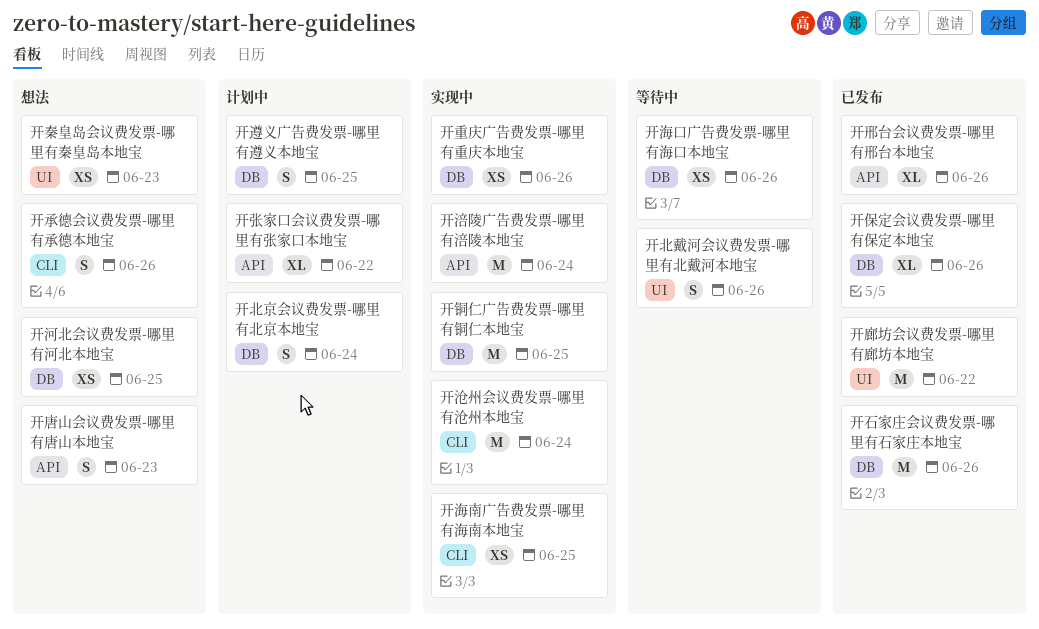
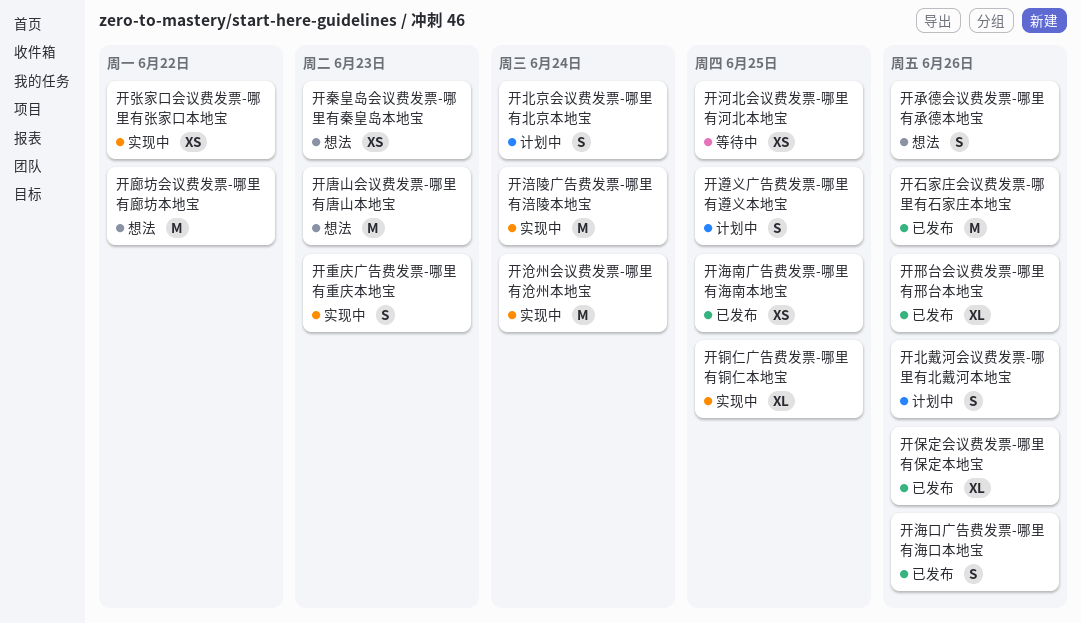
开北戴河会议费发票-哪里有北戴河本地宝, status: 等待中 -> 计划中
开唐山会议费发票-哪里有唐山本地宝, estimate: S -> M
开廊坊会议费发票-哪里有廊坊本地宝, status: 已发布 -> 想法
开张家口会议费发票-哪里有张家口本地宝, status: 计划中 -> 实现中
开张家口会议费发票-哪里有张家口本地宝, estimate: XL -> XS
开河北会议费发票-哪里有河北本地宝, status: 想法 -> 等待中
开海南广告费发票-哪里有海南本地宝, status: 实现中 -> 已发布
开海口广告费发票-哪里有海口本地宝, status: 等待中 -> 已发布
开海口广告费发票-哪里有海口本地宝, estimate: XS -> S
开重庆广告费发票-哪里有重庆本地宝, estimate: XS -> S
开重庆广告费发票-哪里有重庆本地宝, due: Jun 26 -> Jun 23
开铜仁广告费发票-哪里有铜仁本地宝, estimate: M -> XL

